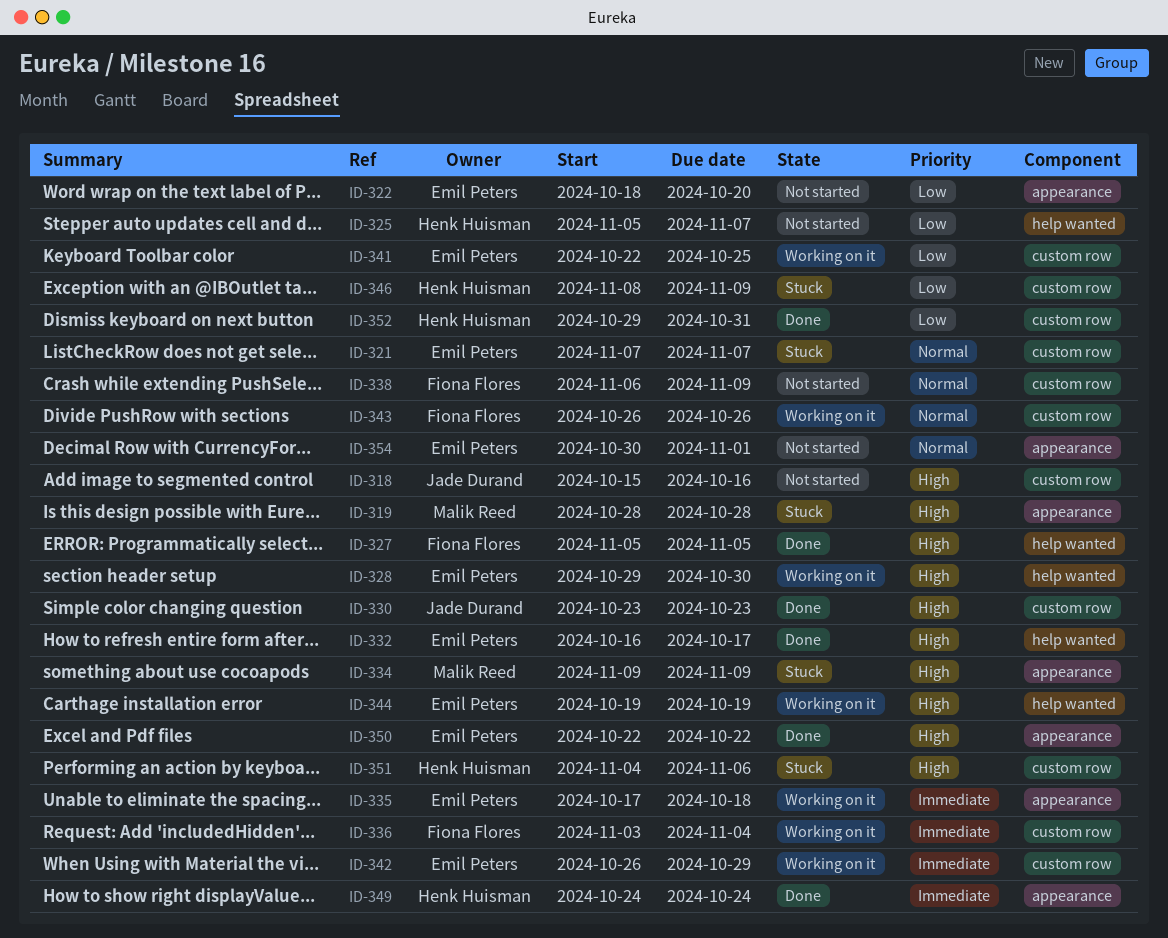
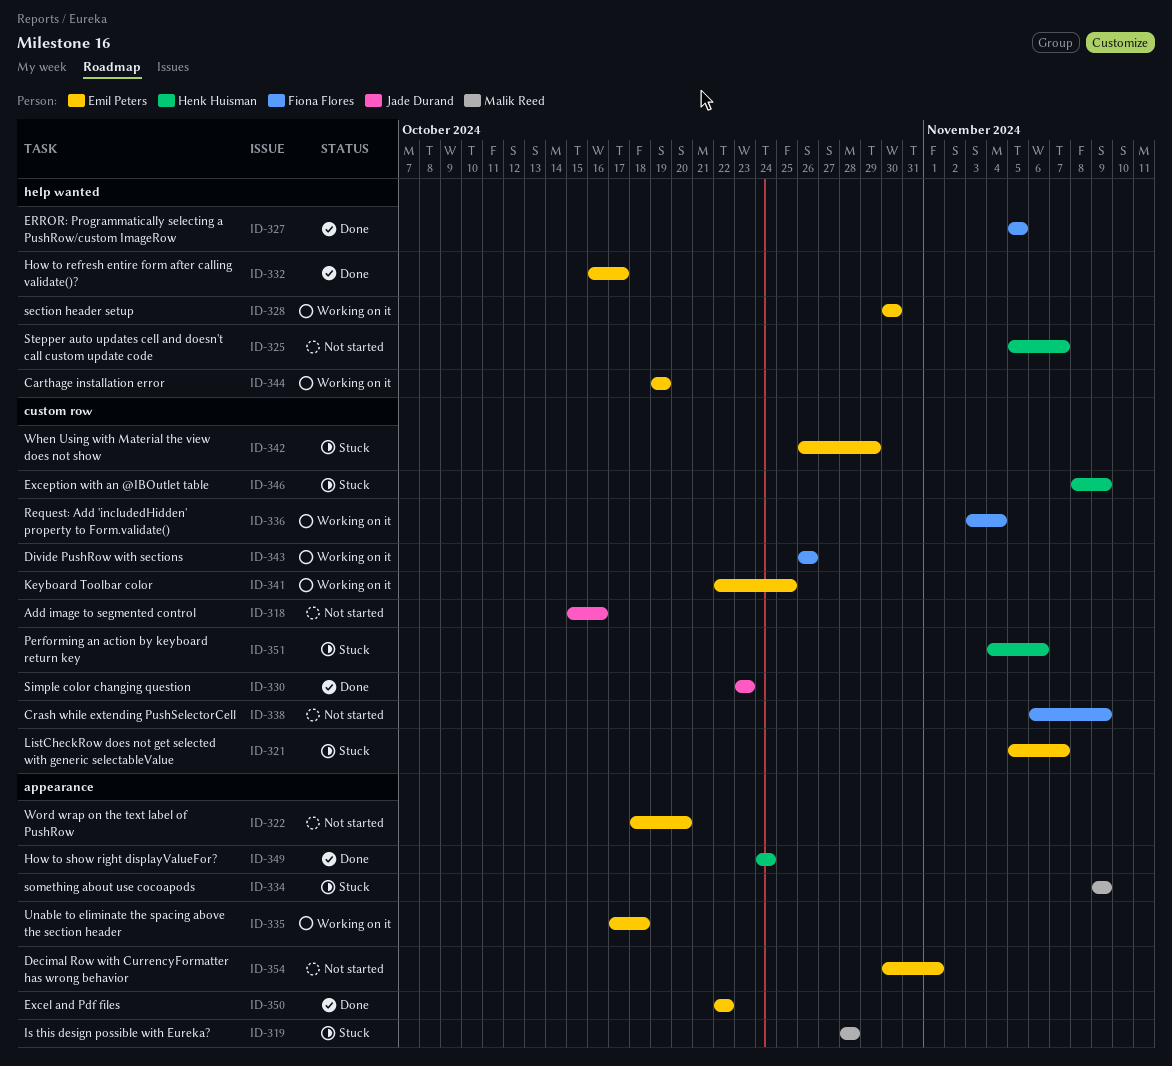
ID-321, start: Nov 7 -> Nov 5
ID-328, start: Oct 29 -> Oct 30
ID-342, status: Working on it -> Stuck
ID-352: present -> none

